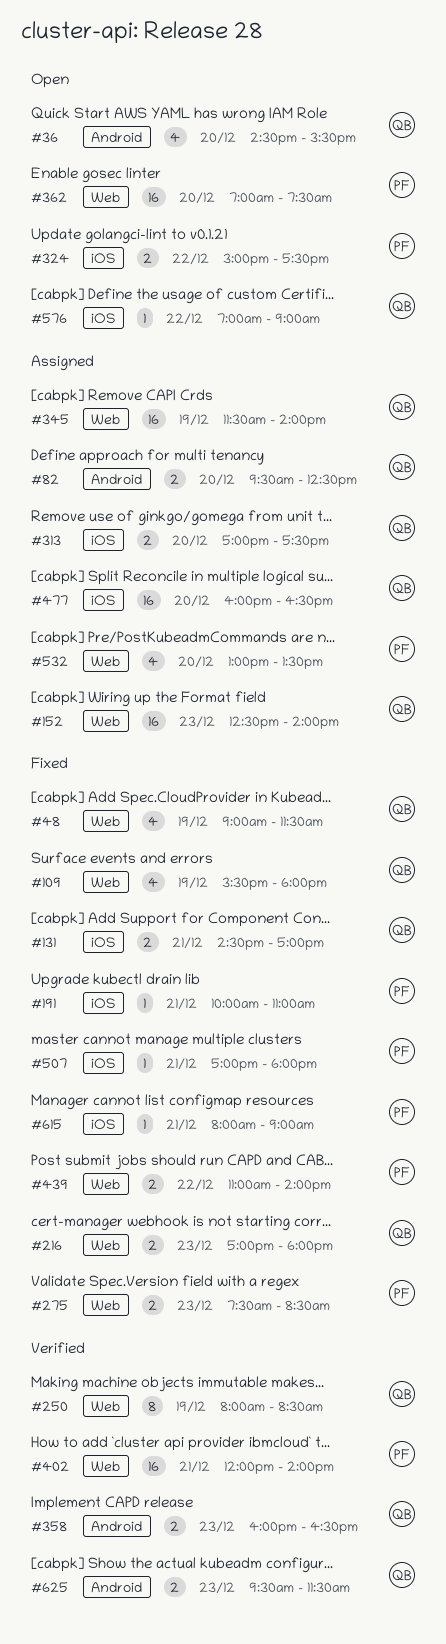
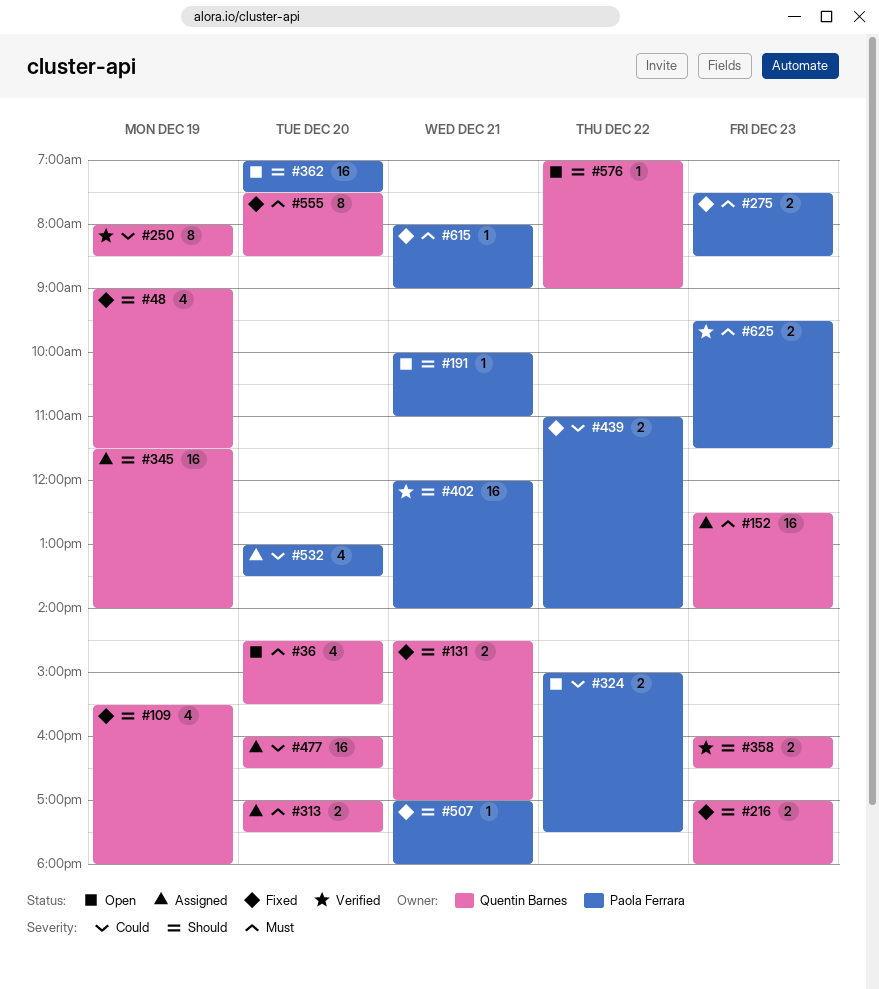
#82: present -> none
#191, status: Fixed -> Open
#555: none -> present
#625, owner: Quentin Barnes -> Paola Ferrara

